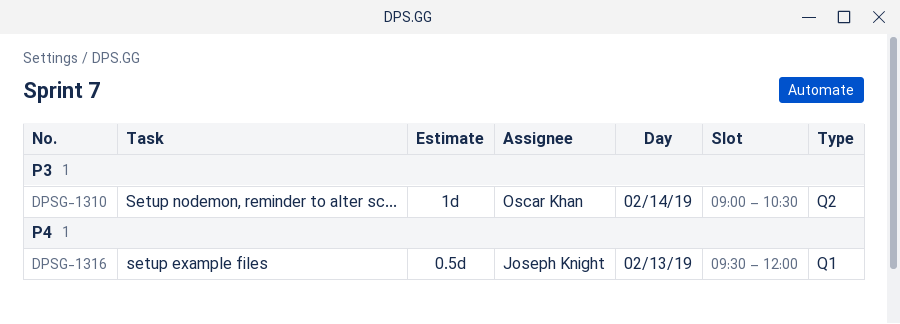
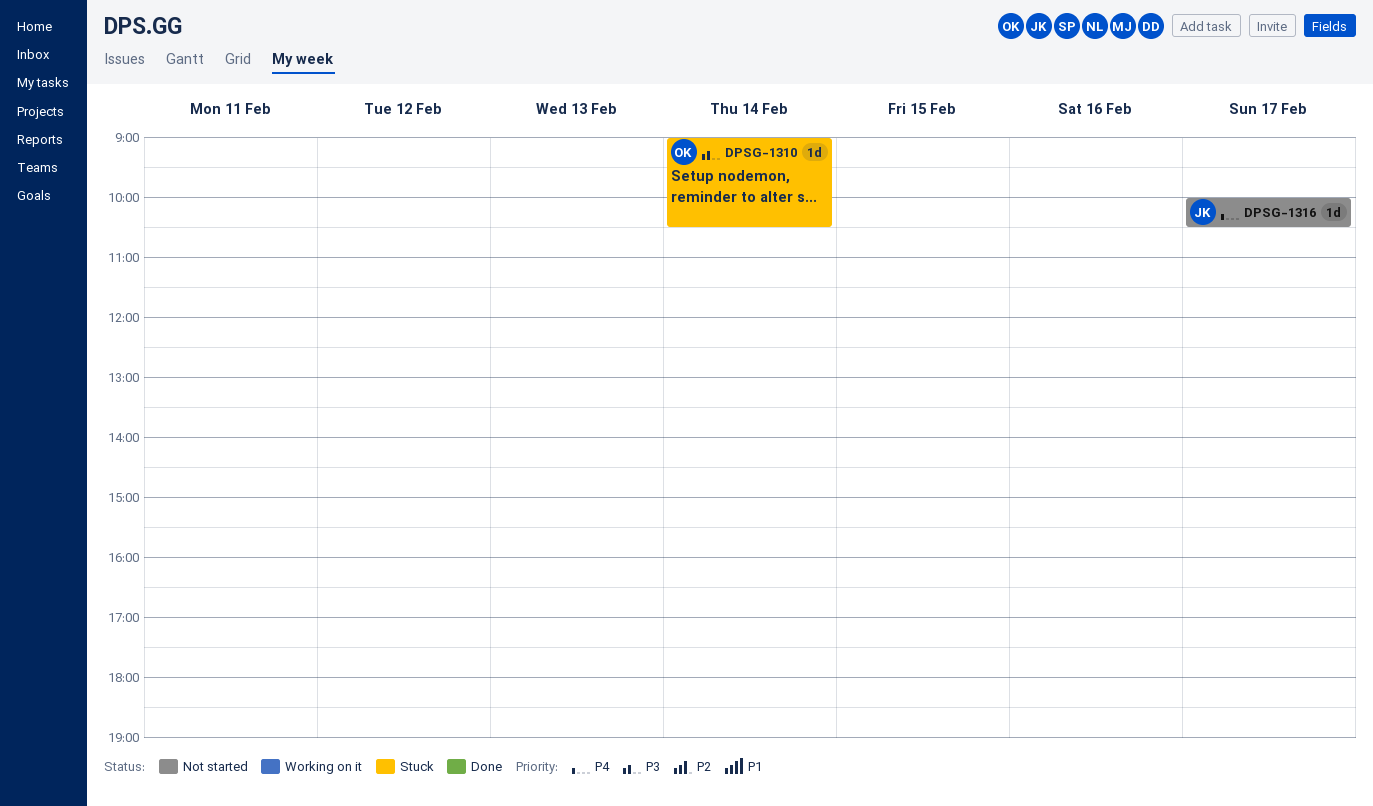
DPSG-1316, estimate: 0.5d -> 1d
DPSG-1316, day: Feb 13 -> Feb 17
DPSG-1316, begins: 09:30 -> 10:00
DPSG-1316, ends: 12:00 -> 10:30

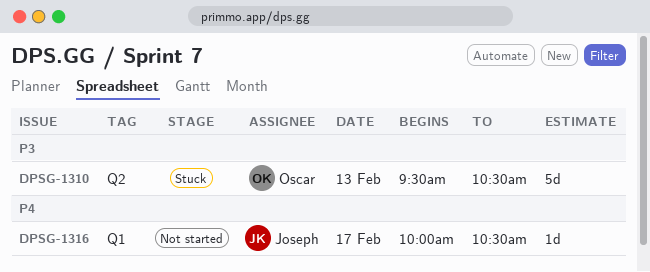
DPSG-1310, estimate: 1d -> 5d
DPSG-1310, day: Feb 14 -> Feb 13
DPSG-1310, begins: 09:00 -> 09:30

